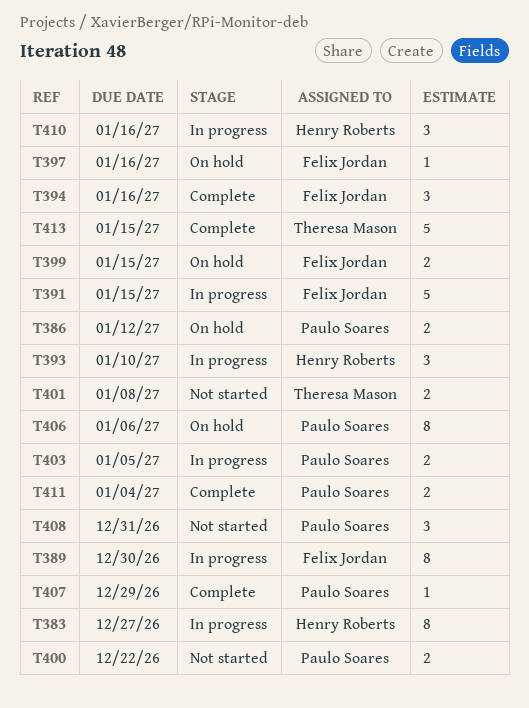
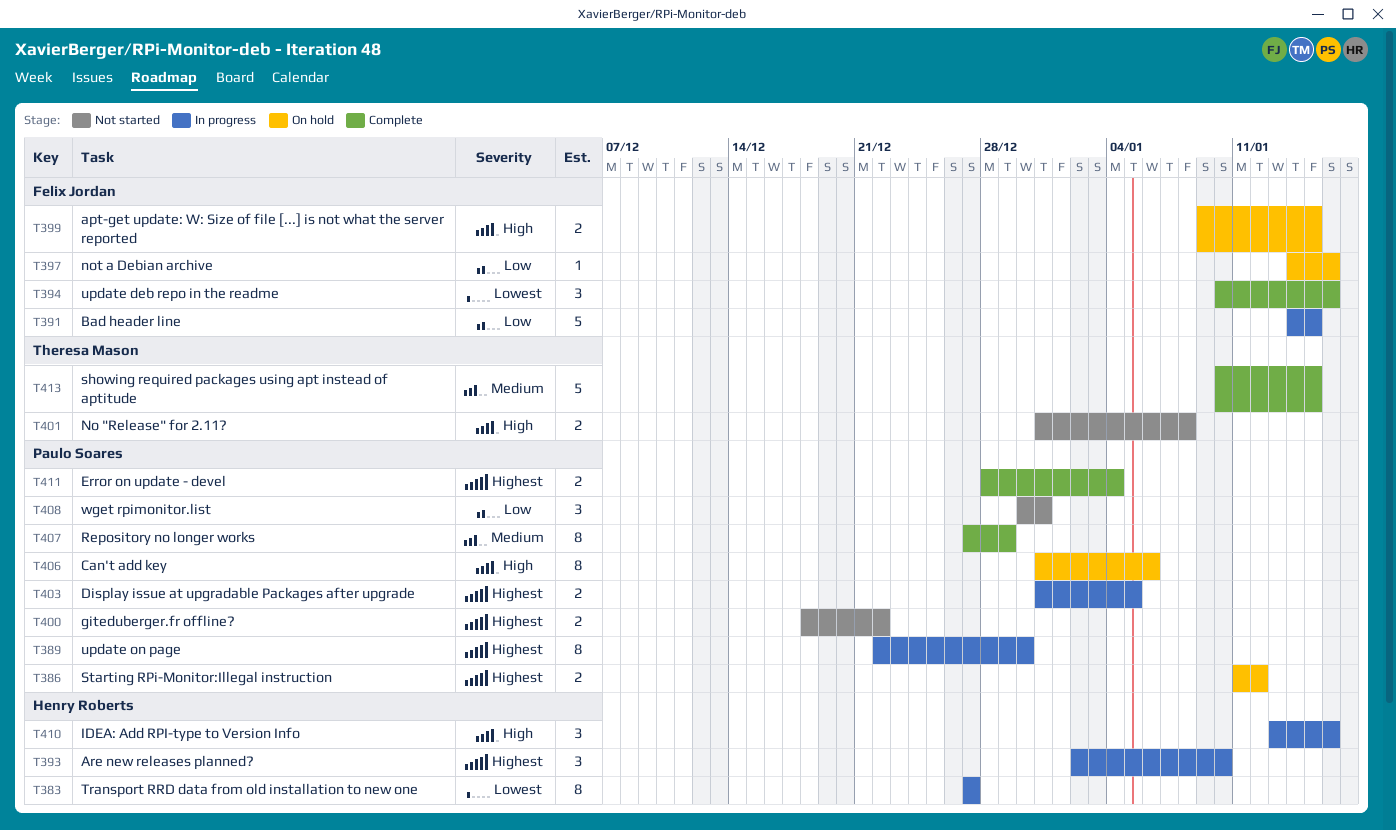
T389, owner: Felix Jordan -> Paulo Soares
T407, estimate: 1 -> 8

